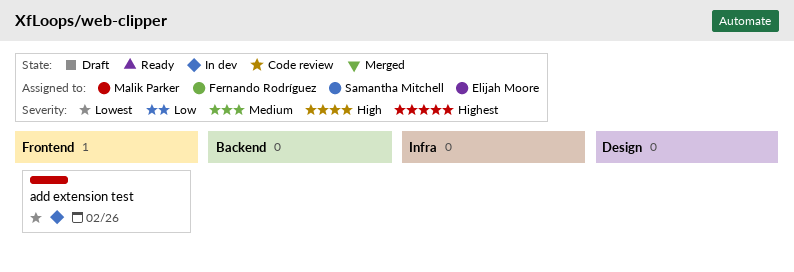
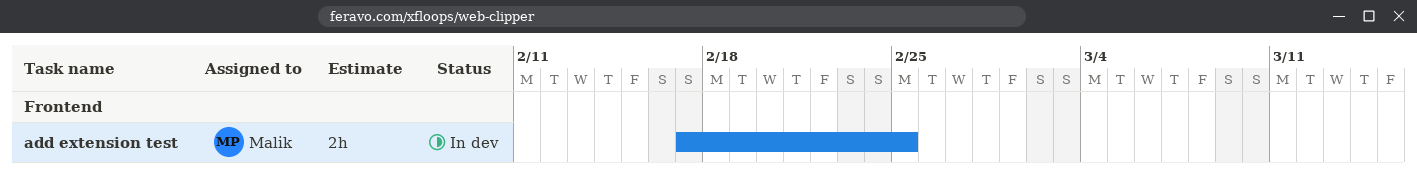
add extension test, due: Feb 26 -> Feb 25

